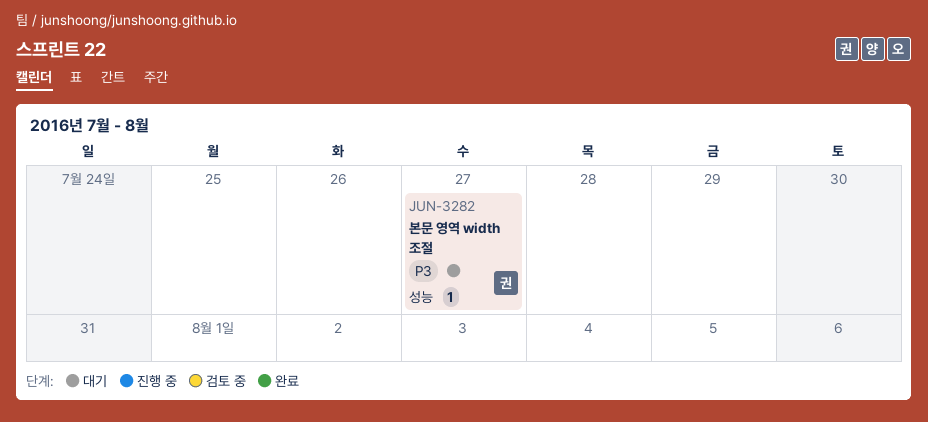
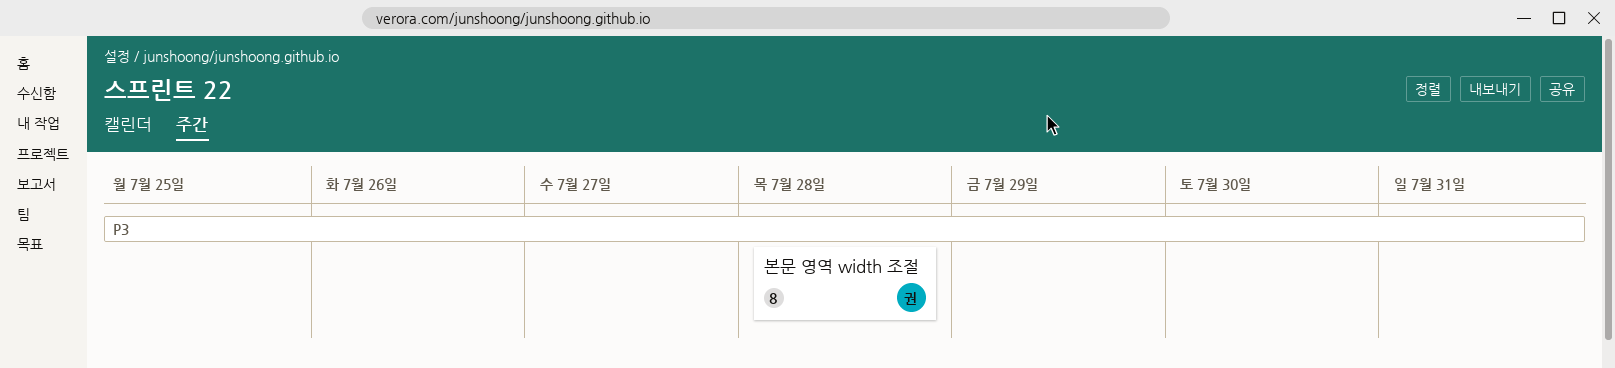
본문 영역 width 조절, estimate: 1 -> 8
본문 영역 width 조절, due: Jul 27 -> Jul 28

